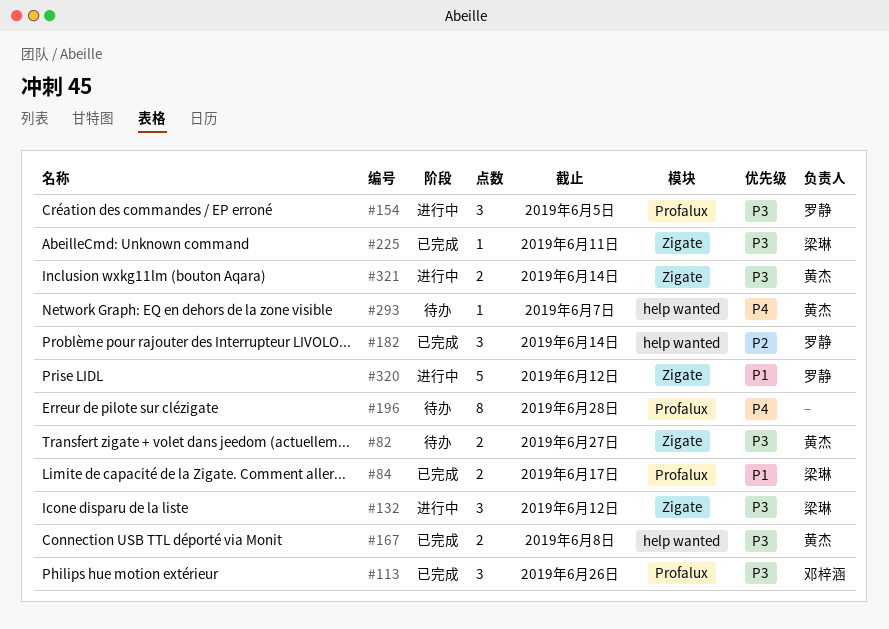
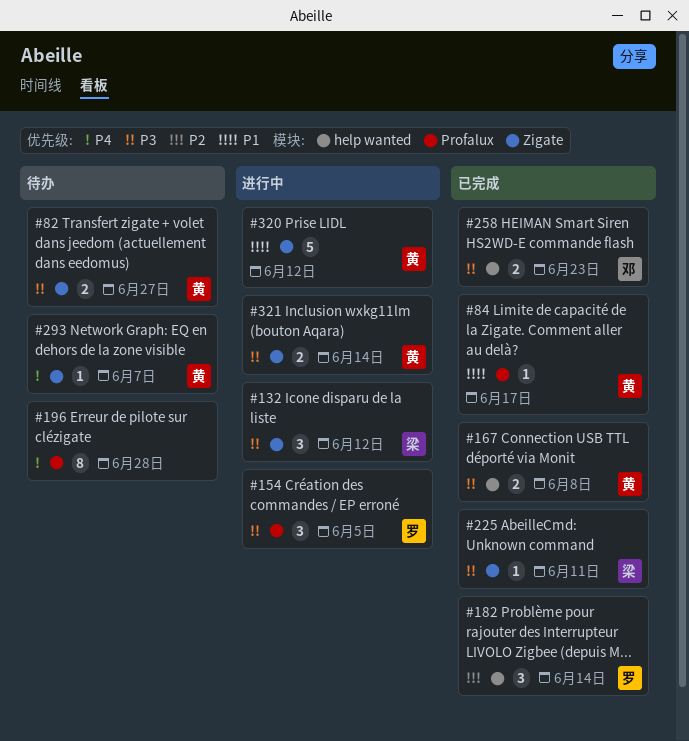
#84, owner: 梁琳 -> 黄杰
#84, estimate: 2 -> 1
#113: present -> none
#258: none -> present
#293, label: help wanted -> Zigate
#320, owner: 罗静 -> 黄杰

